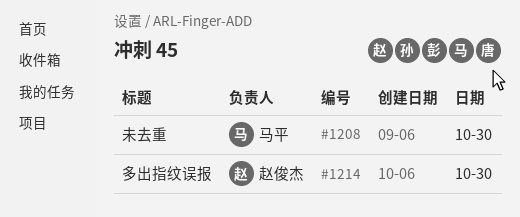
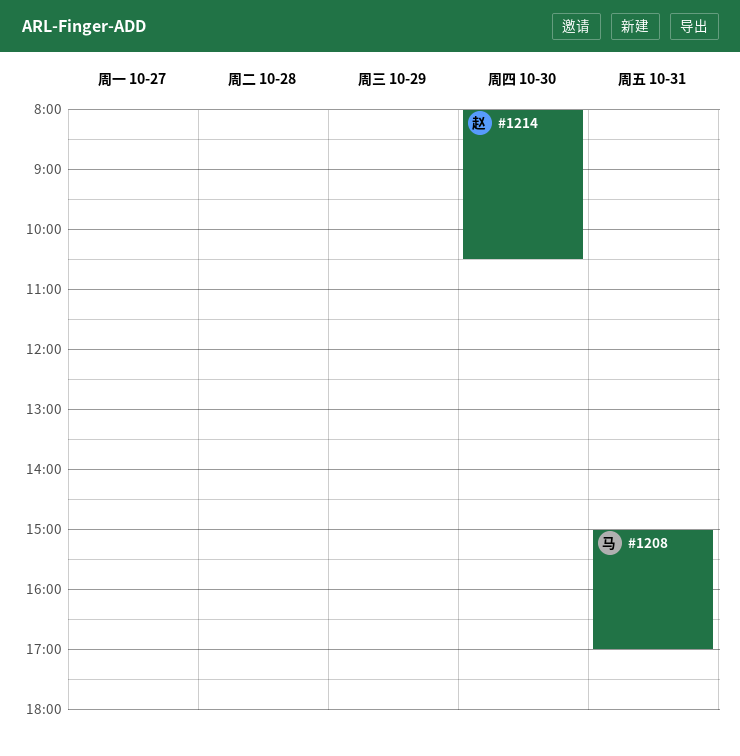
#1208, day: Oct 30 -> Oct 31

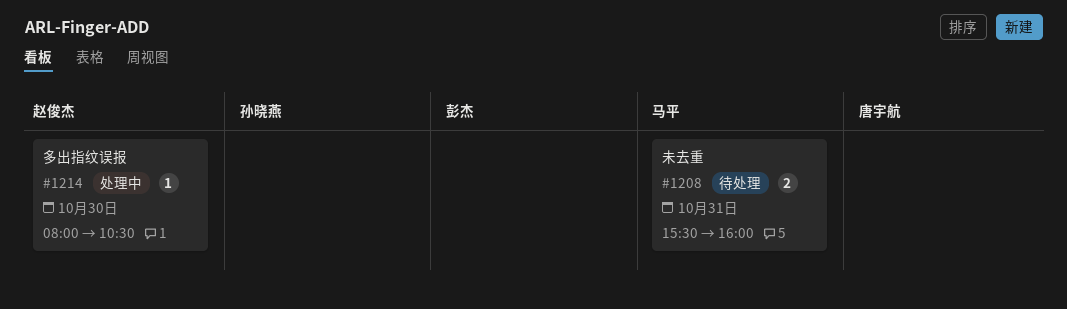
#1208, begins: 15:00 -> 15:30
#1208, ends: 17:00 -> 16:00

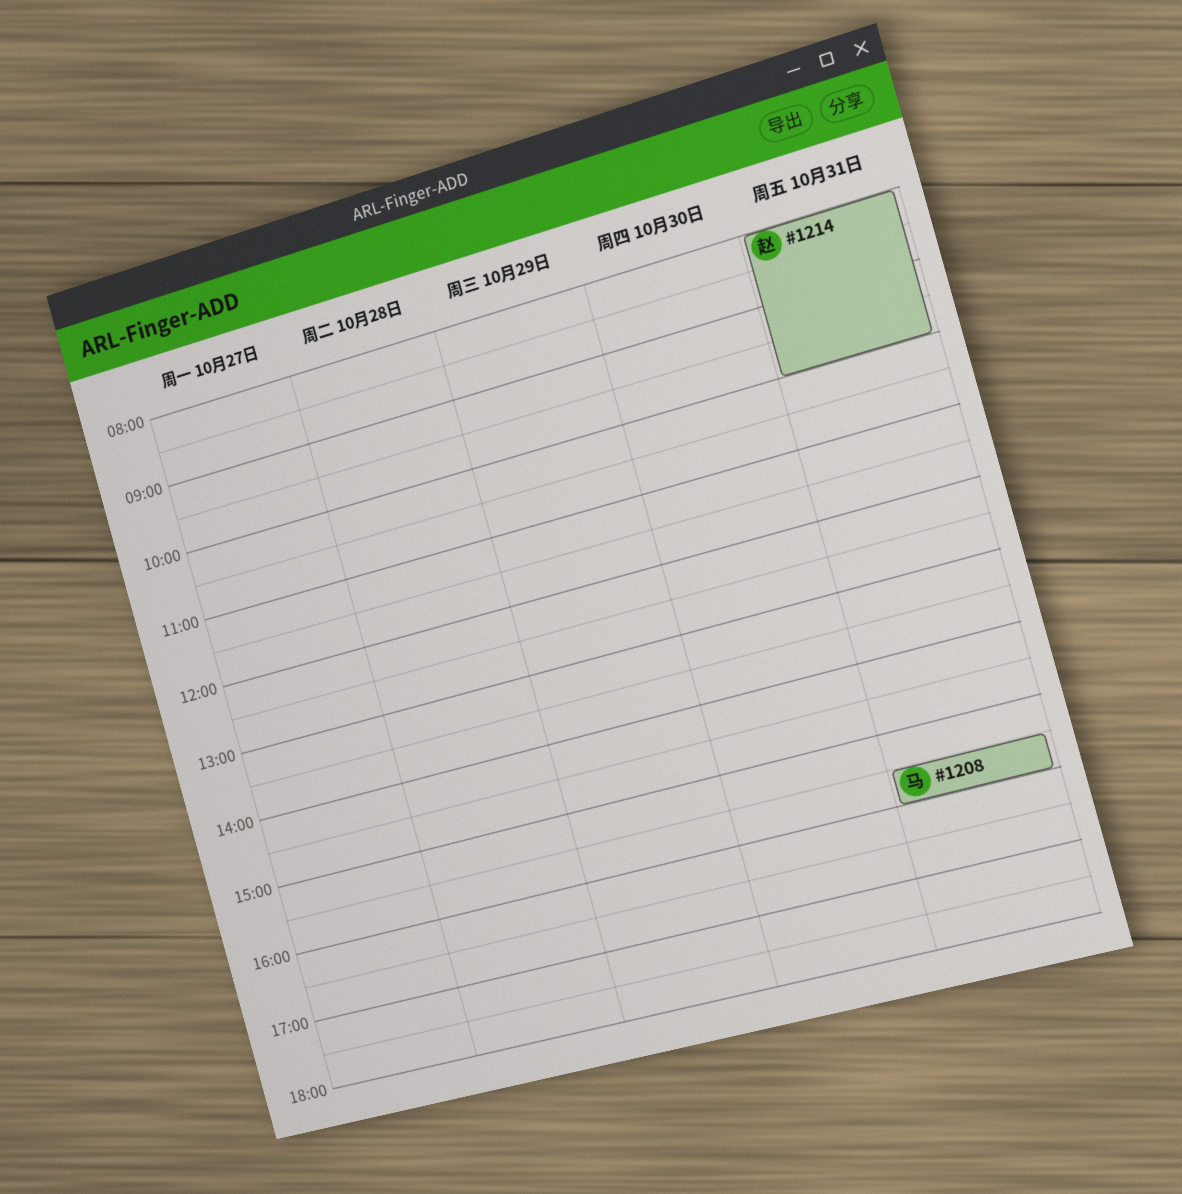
#1214, day: Oct 30 -> Oct 31
#1214, ends: 10:30 -> 10:00

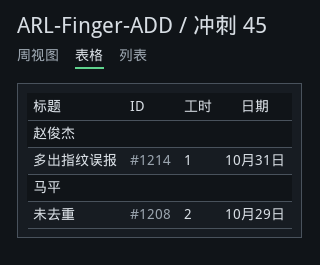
#1208, day: Oct 31 -> Oct 29

